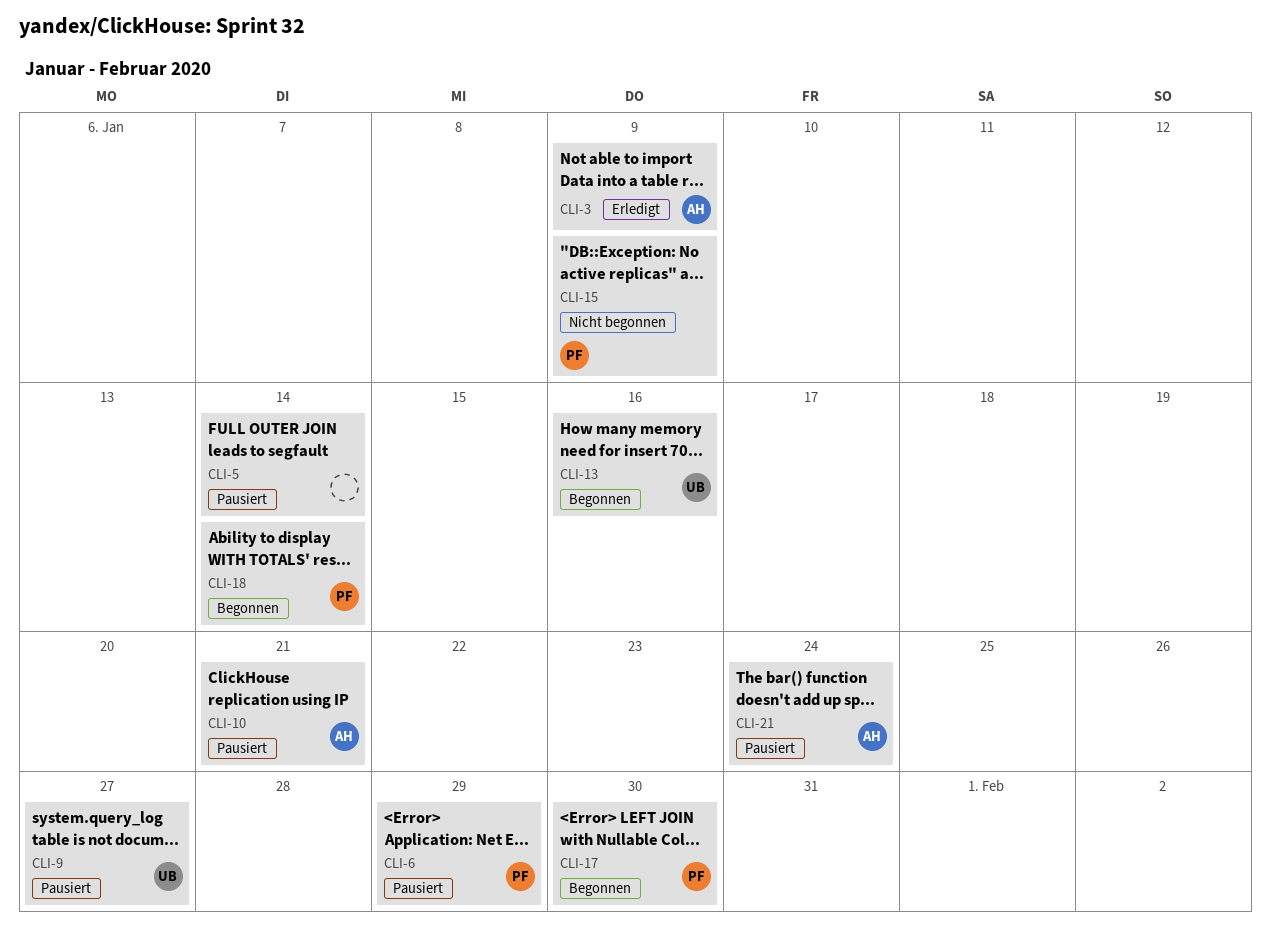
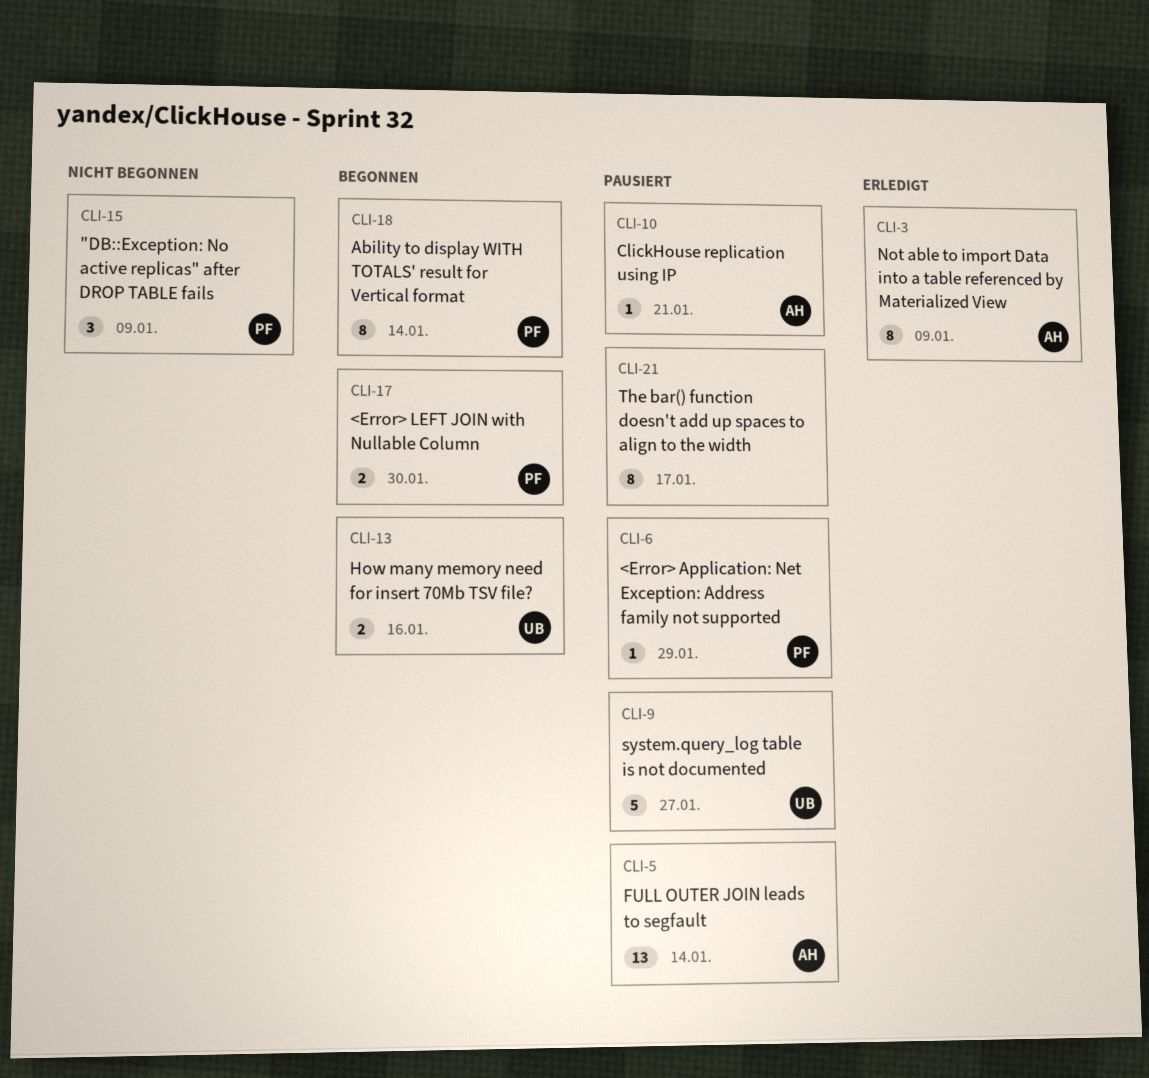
CLI-5, owner: none -> AH
CLI-21, owner: AH -> none
CLI-21, due: Jan 24 -> Jan 17

